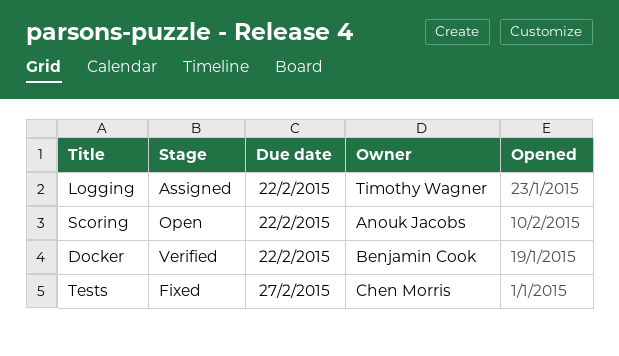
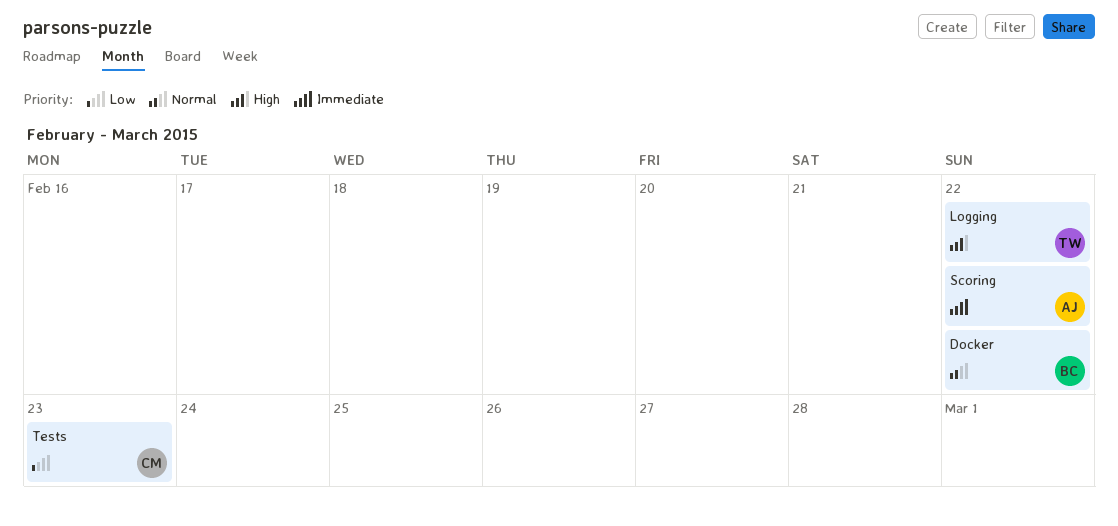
Tests, due: Feb 27 -> Feb 23

